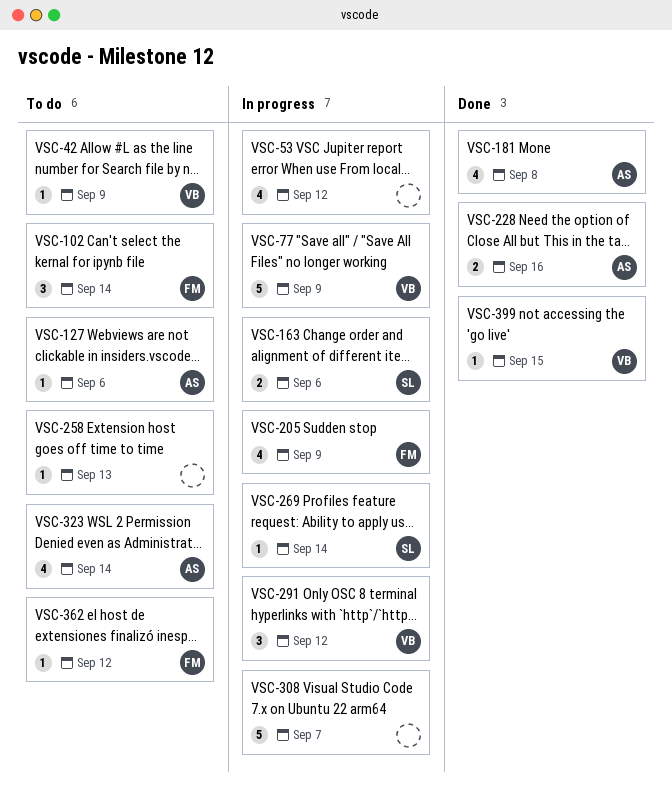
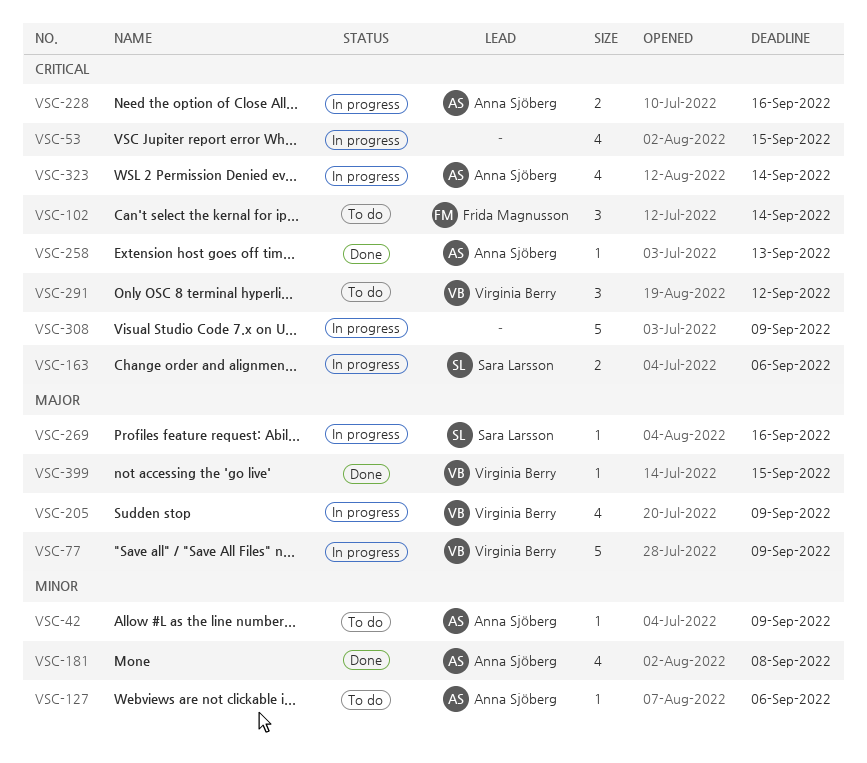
VSC-42, owner: Virginia Berry -> Anna Sjöberg
VSC-53, due: Sep 12 -> Sep 15
VSC-205, owner: Frida Magnusson -> Virginia Berry
VSC-228, status: Done -> In progress
VSC-258, status: To do -> Done
VSC-258, owner: none -> Anna Sjöberg
VSC-269, due: Sep 14 -> Sep 16
VSC-291, status: In progress -> To do
VSC-308, due: Sep 7 -> Sep 9
VSC-323, status: To do -> In progress
VSC-362: present -> none

